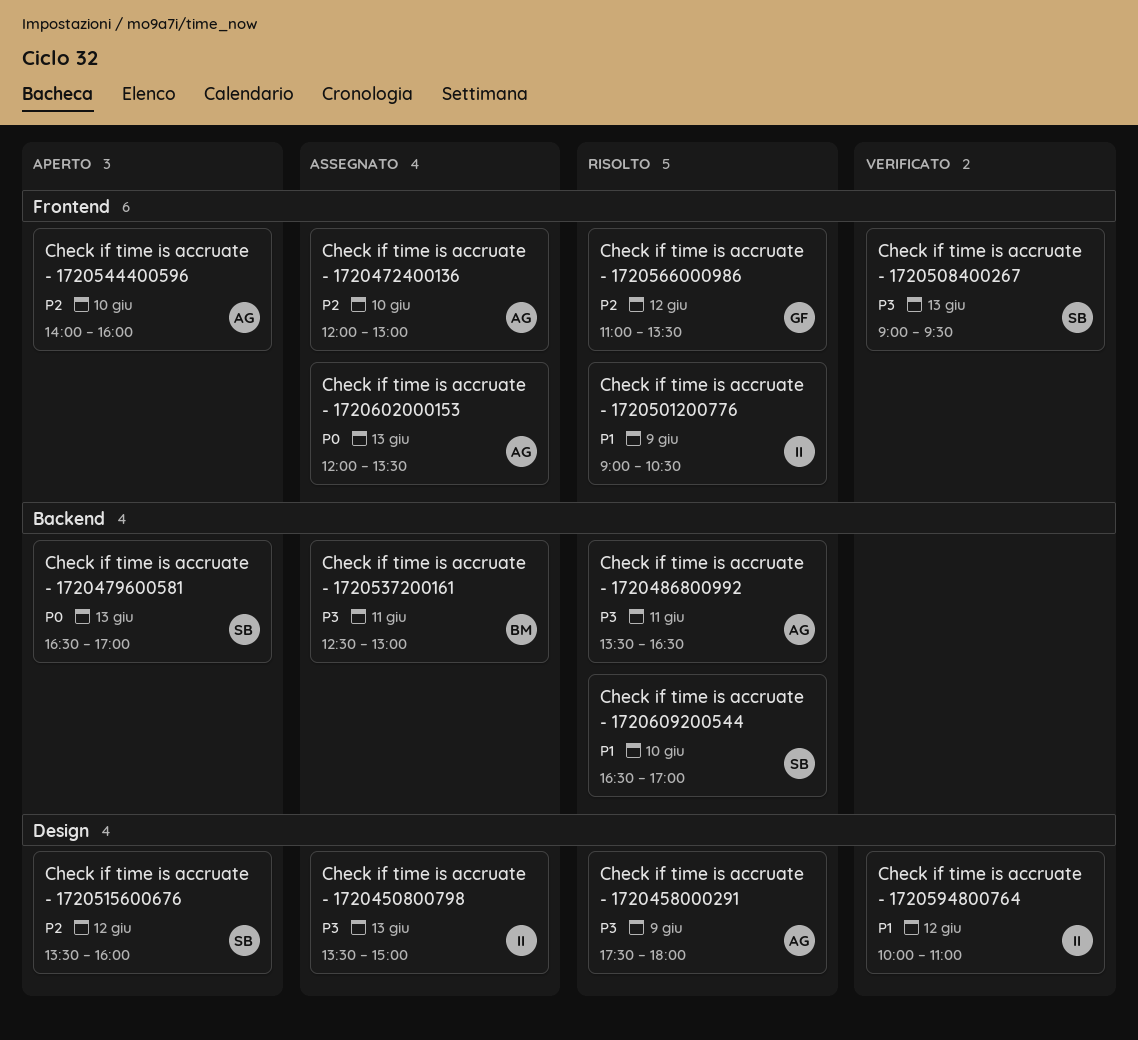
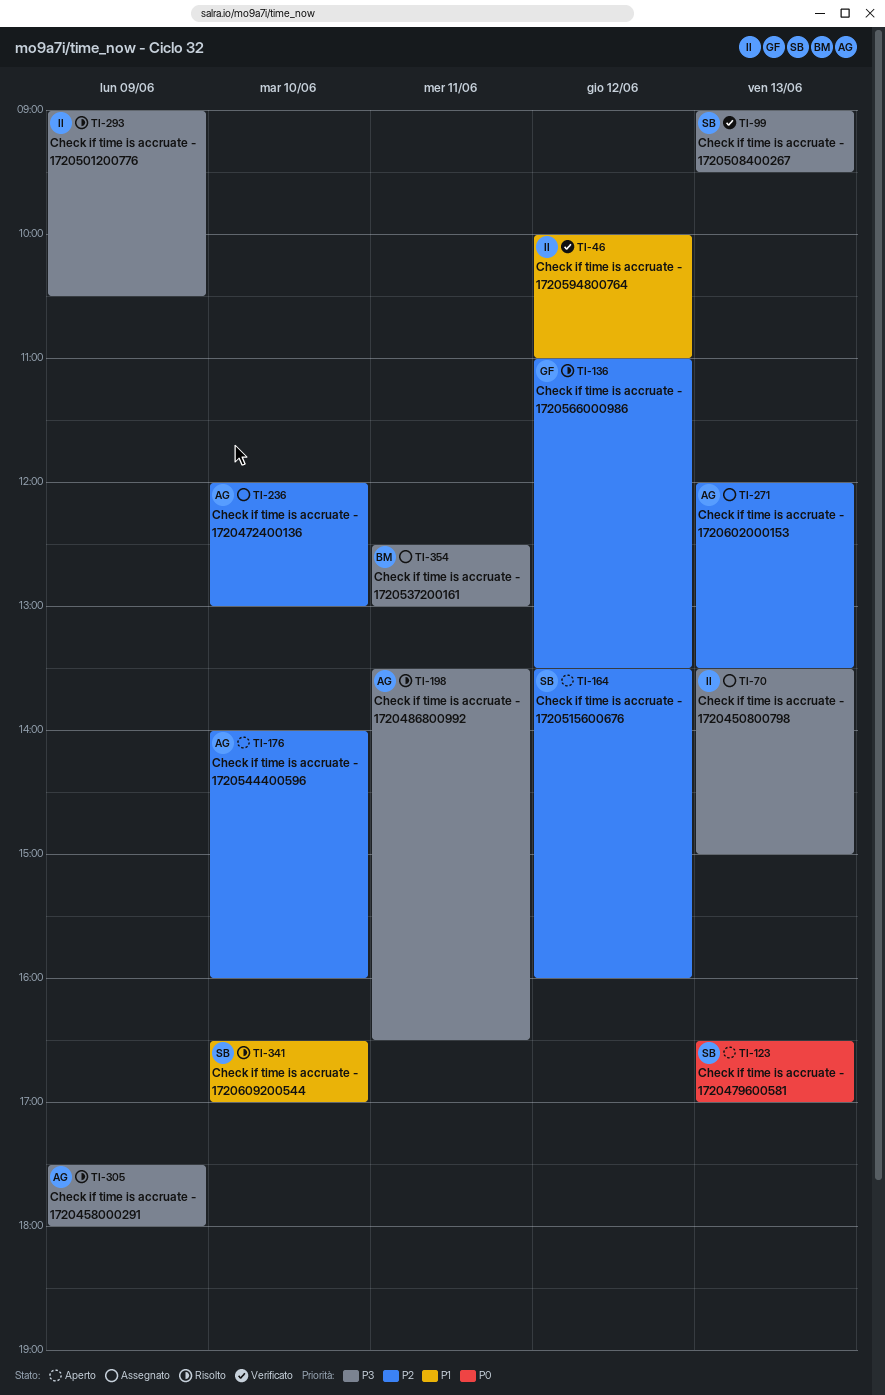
Check if time is accruate - 1720501200776, priority: P1 -> P3
Check if time is accruate - 1720602000153, priority: P0 -> P2

